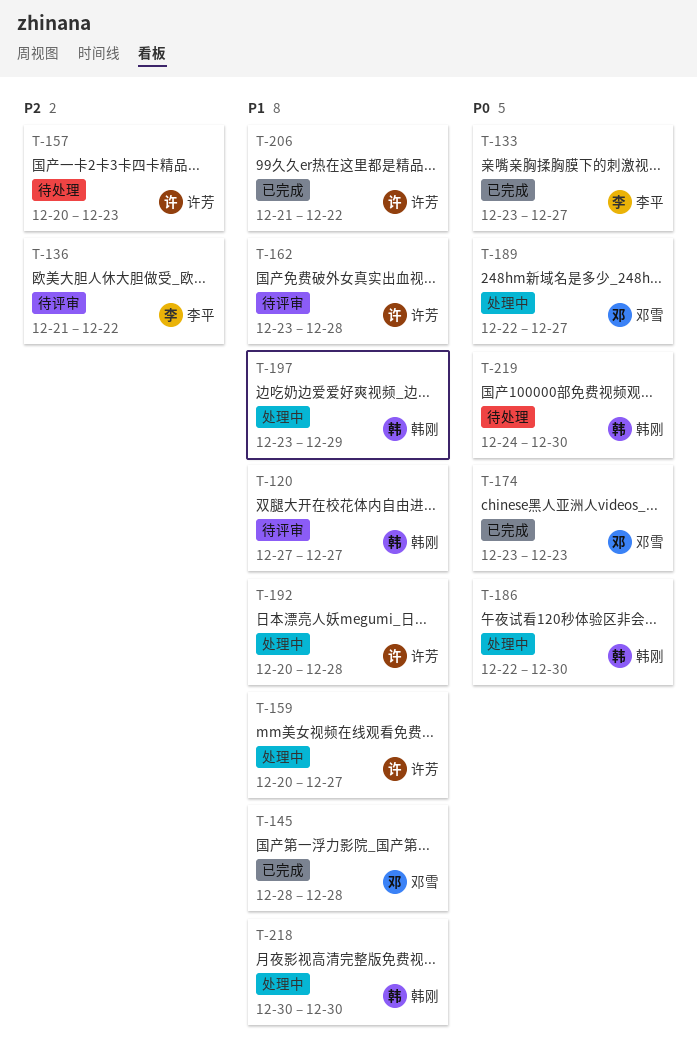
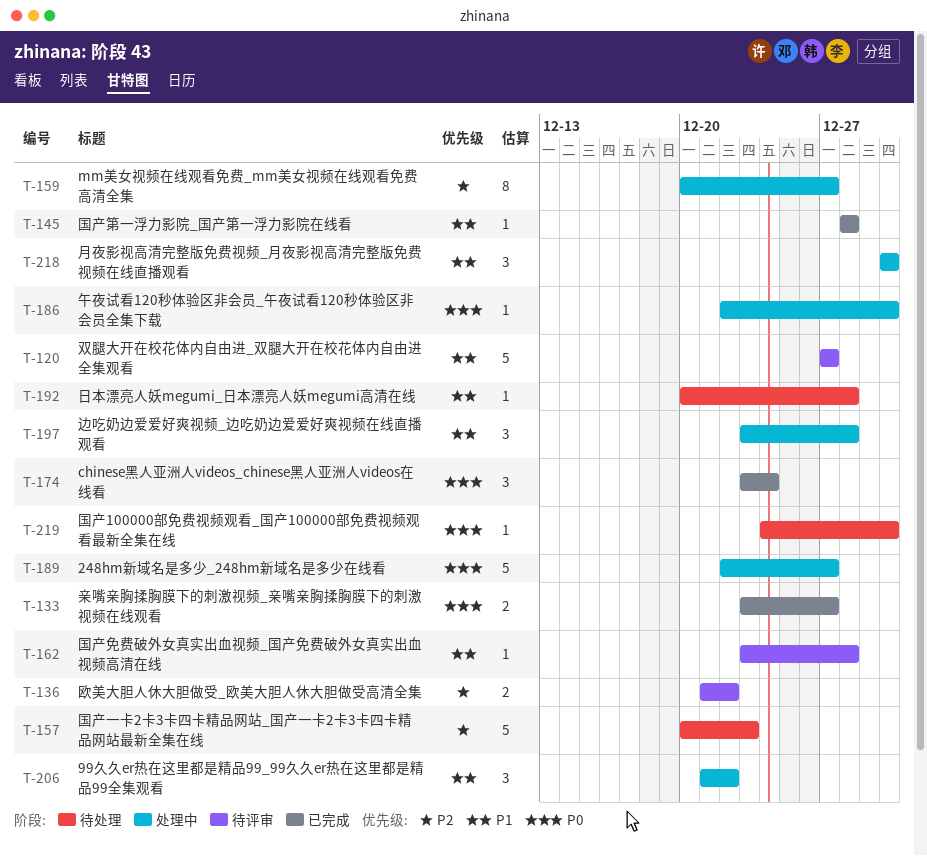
T-159, priority: P1 -> P2
T-174, due: Dec 23 -> Dec 24
T-192, status: 处理中 -> 待处理
T-197, due: Dec 29 -> Dec 28
T-206, status: 已完成 -> 处理中

